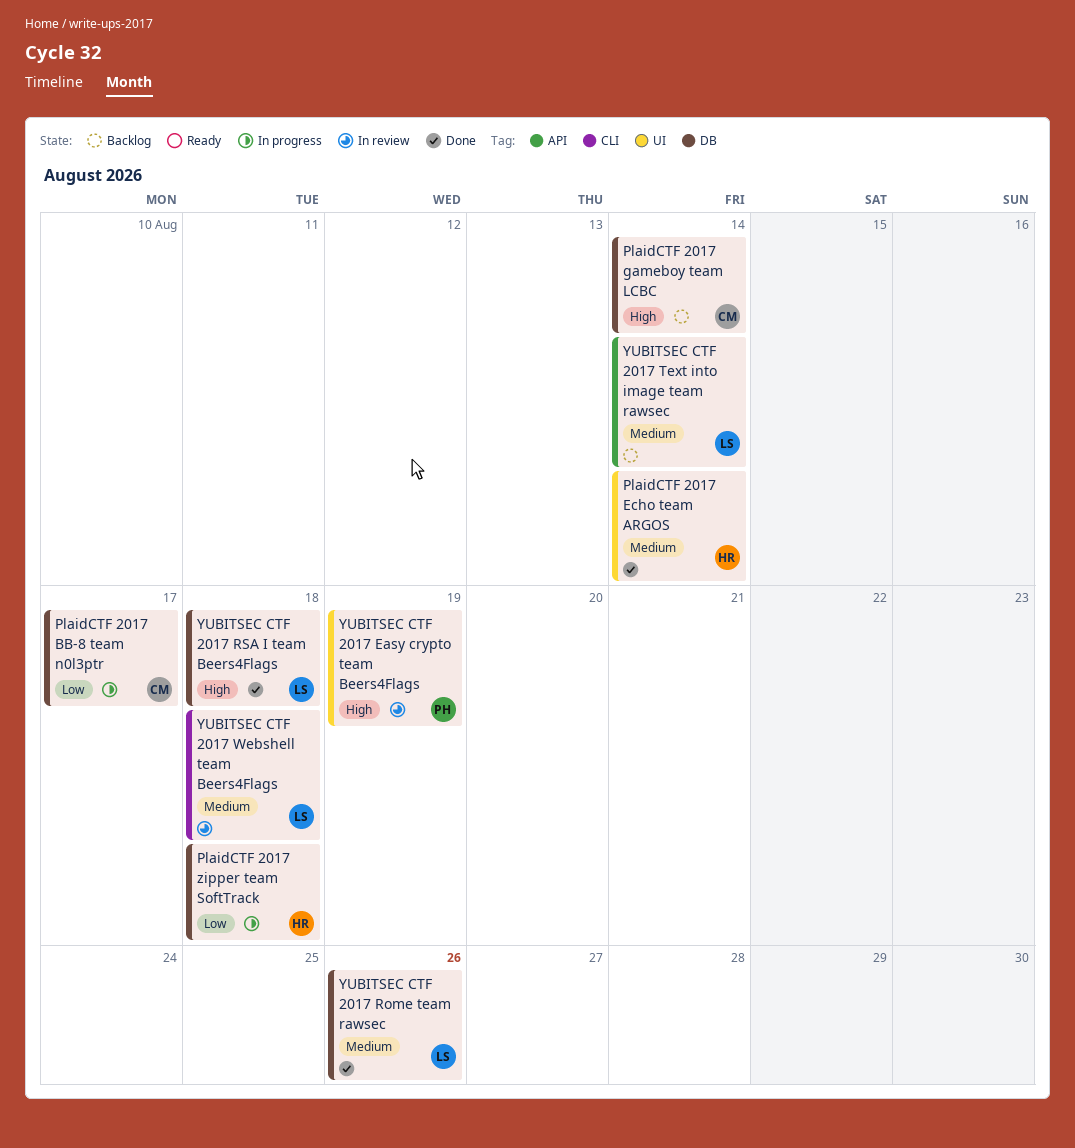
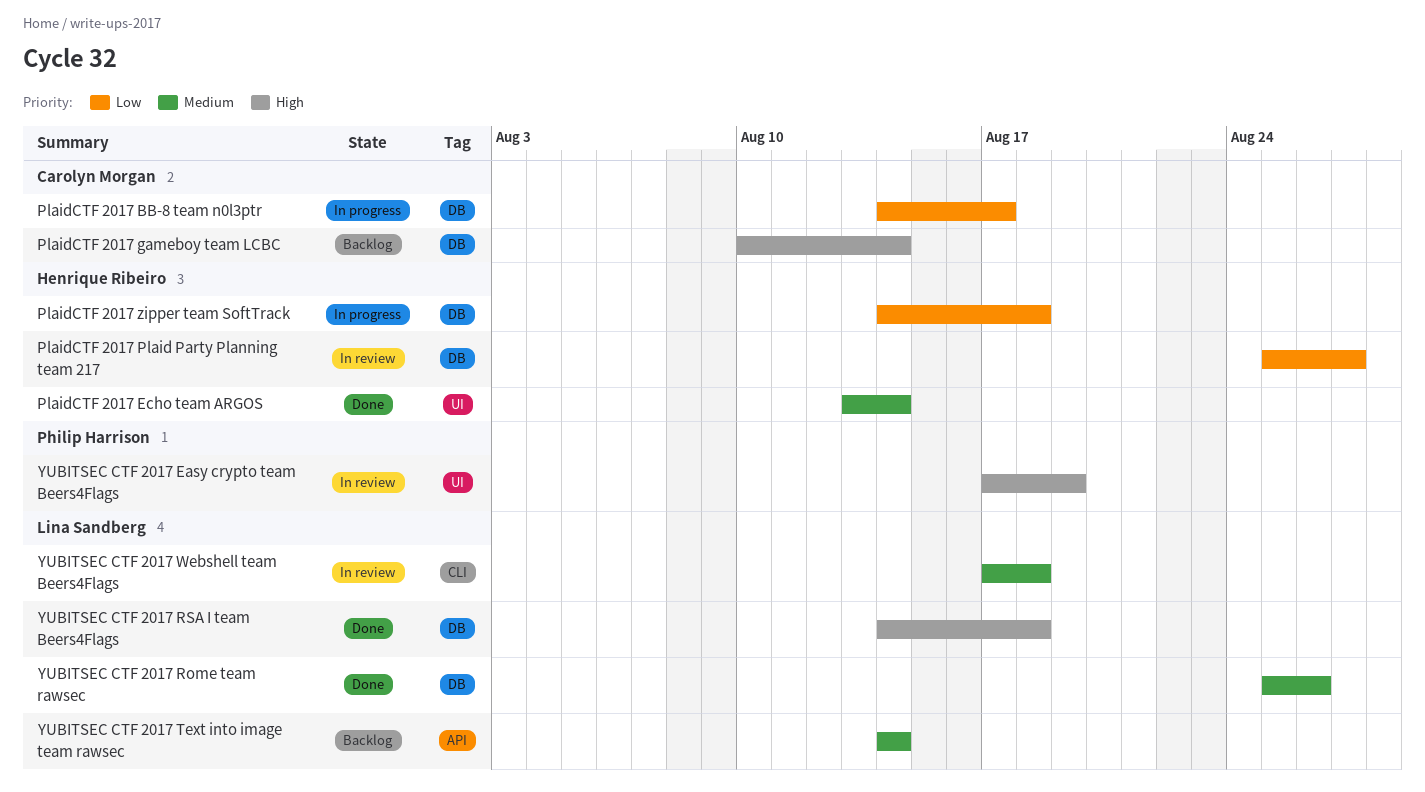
PlaidCTF 2017 Plaid Party Planning team 217: none -> present

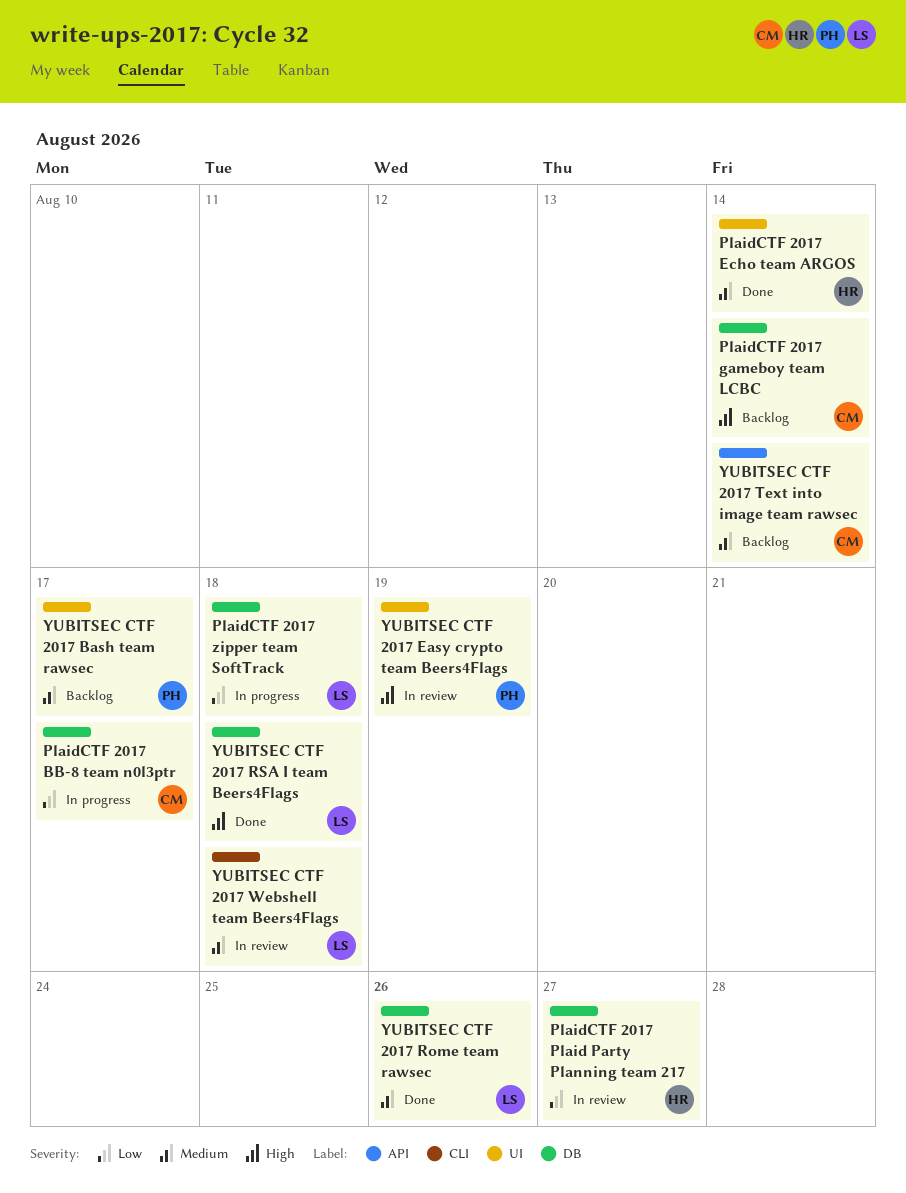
PlaidCTF 2017 zipper team SoftTrack, owner: Henrique Ribeiro -> Lina Sandberg
YUBITSEC CTF 2017 Bash team rawsec: none -> present
YUBITSEC CTF 2017 Text into image team rawsec, owner: Lina Sandberg -> Carolyn Morgan

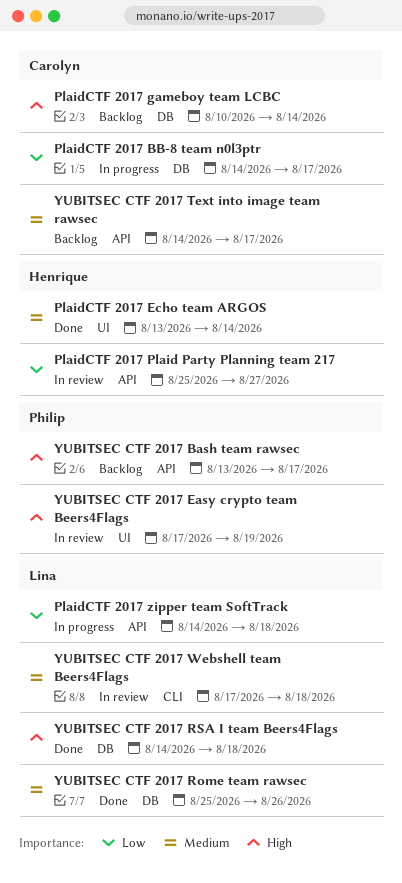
PlaidCTF 2017 Plaid Party Planning team 217, label: DB -> API
PlaidCTF 2017 zipper team SoftTrack, label: DB -> API
YUBITSEC CTF 2017 Bash team rawsec, priority: Medium -> High
YUBITSEC CTF 2017 Bash team rawsec, label: UI -> API
YUBITSEC CTF 2017 Text into image team rawsec, due: Aug 14 -> Aug 17

